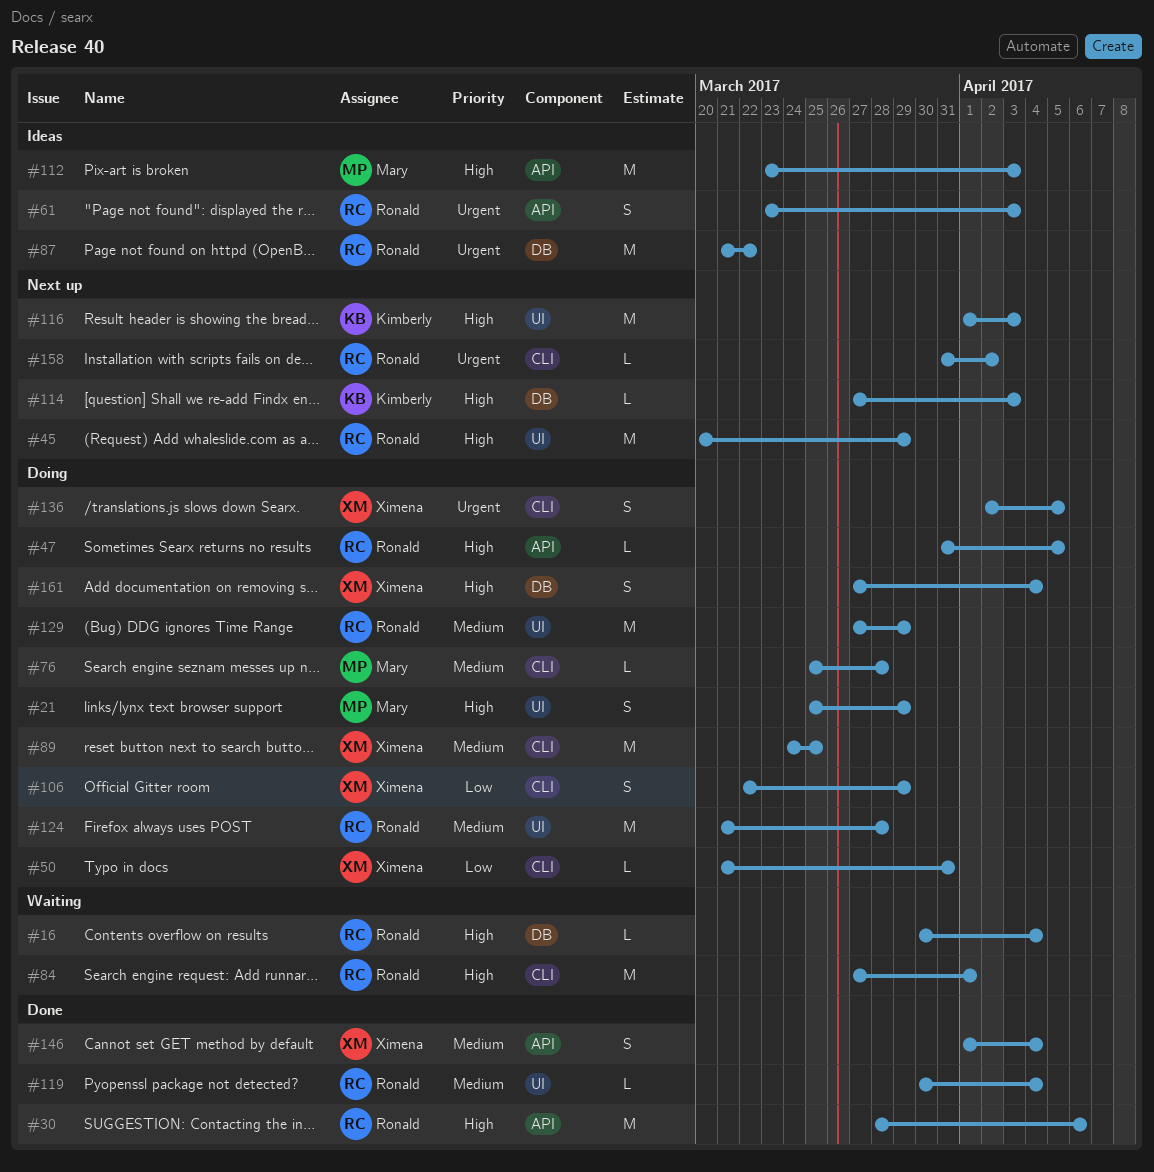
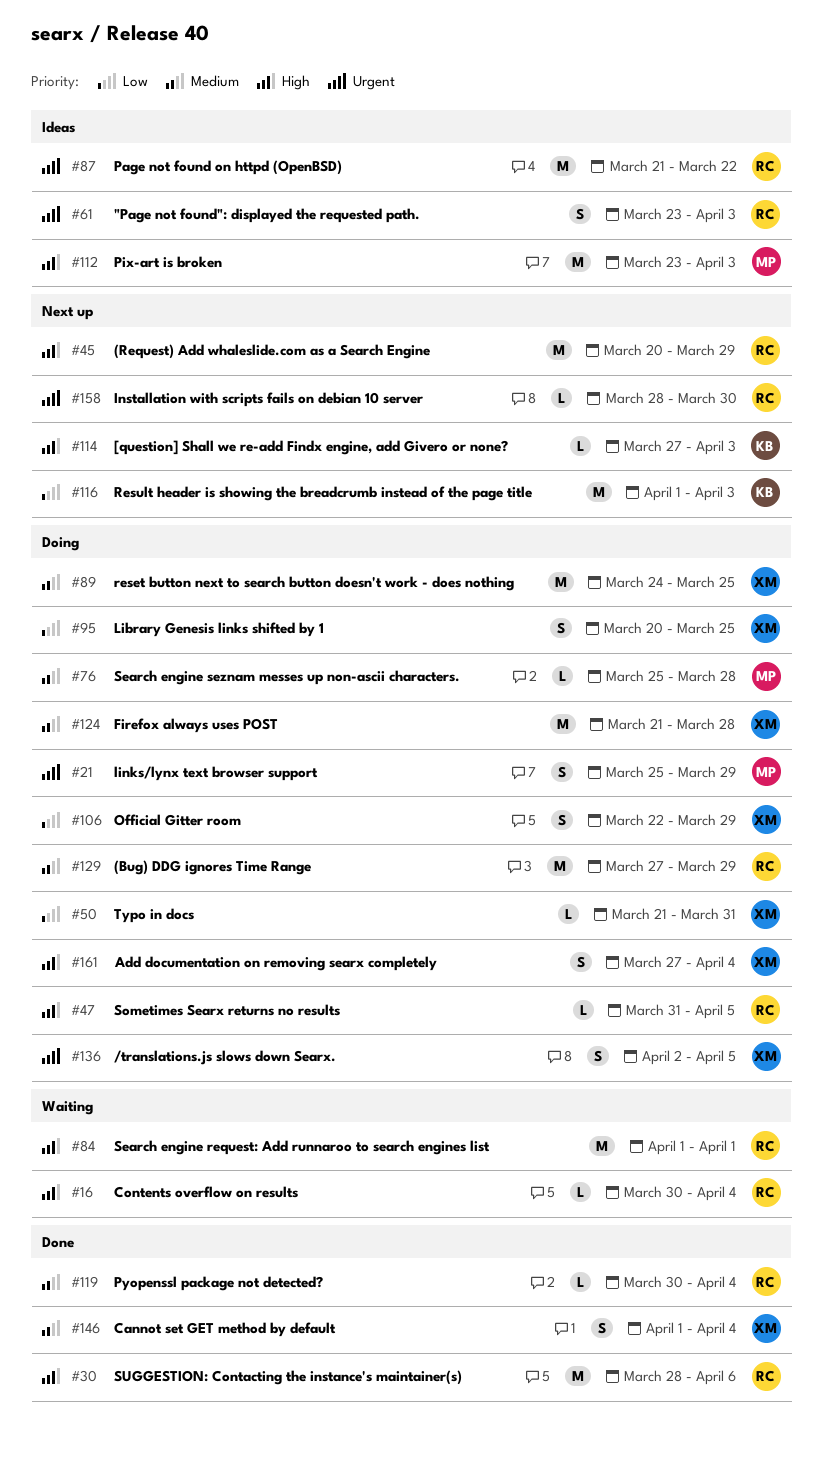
#21, priority: High -> Urgent
#84, start: Mar 27 -> Apr 1
#95: none -> present
#116, priority: High -> Low
#124, owner: Ronald -> Ximena
#158, start: Mar 31 -> Mar 28
#158, due: Apr 2 -> Mar 30

